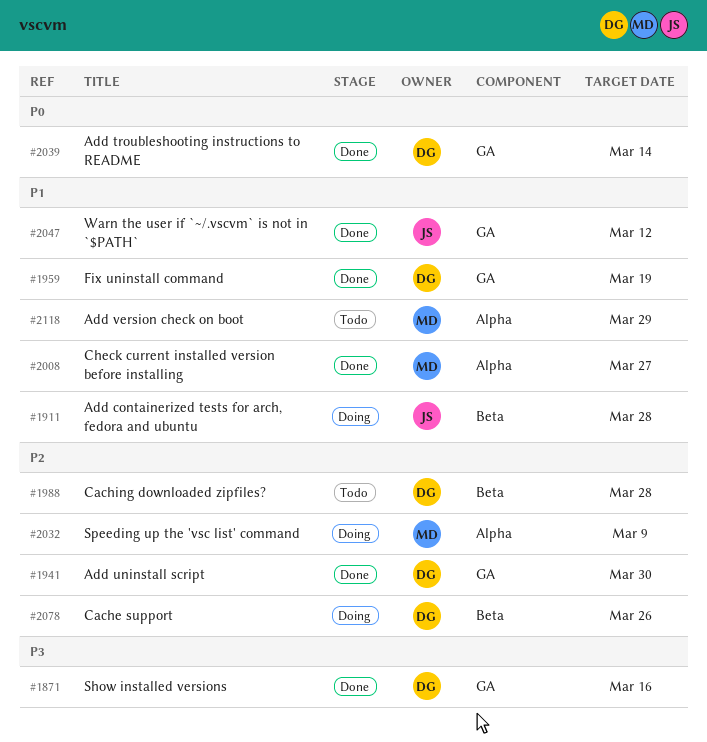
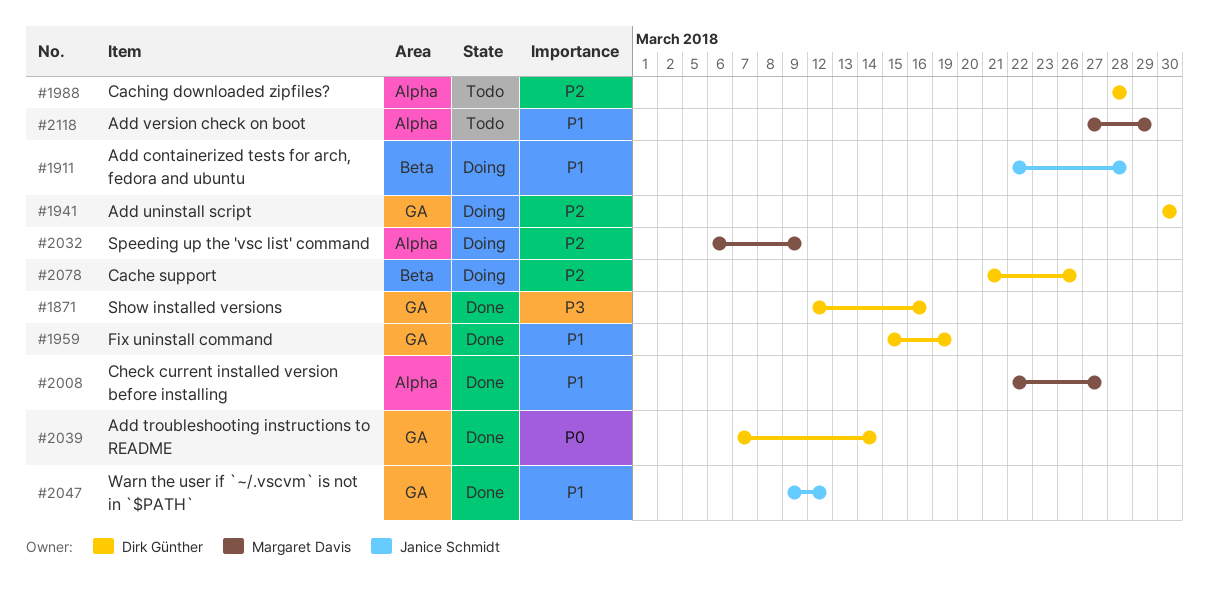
#1941, status: Done -> Doing
#1988, label: Beta -> Alpha

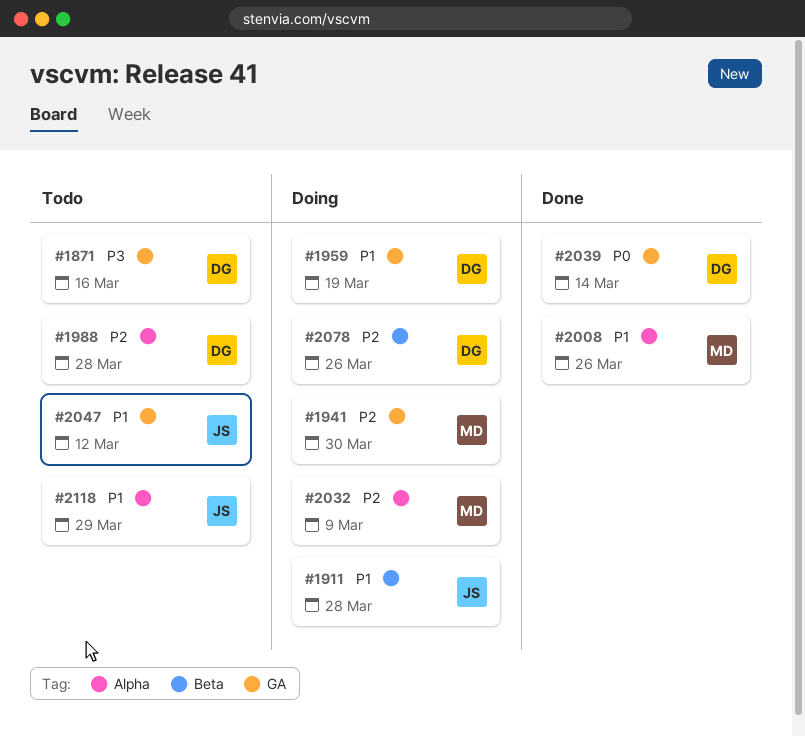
#1871, status: Done -> Todo
#1941, owner: Dirk Günther -> Margaret Davis
#1959, status: Done -> Doing
#2008, due: Mar 27 -> Mar 26
#2047, status: Done -> Todo
#2118, owner: Margaret Davis -> Janice Schmidt

